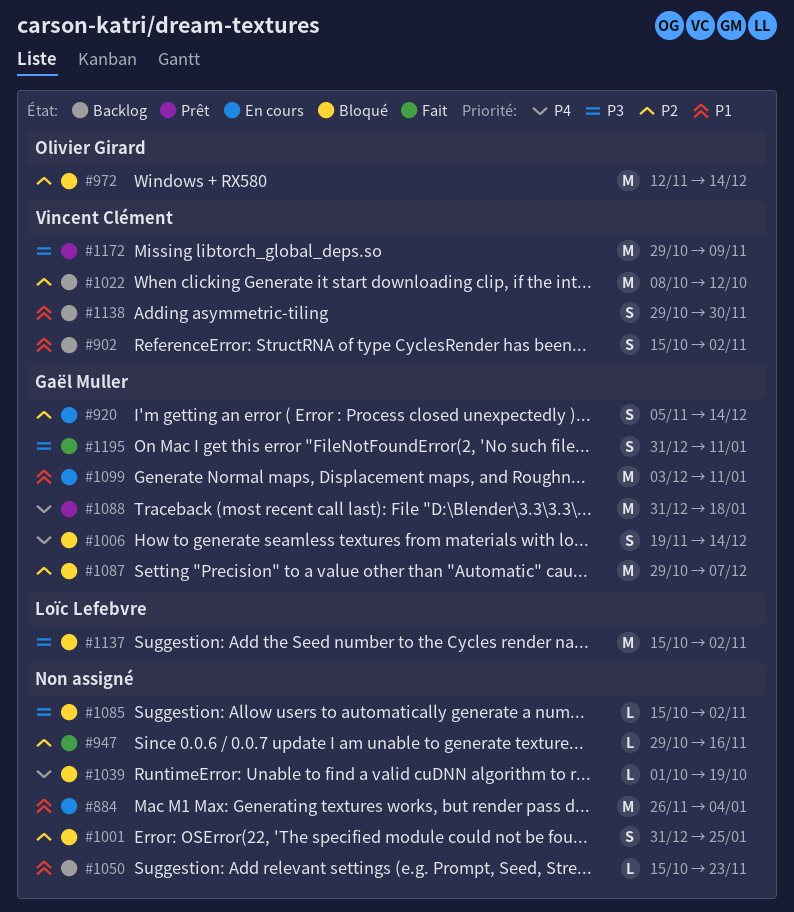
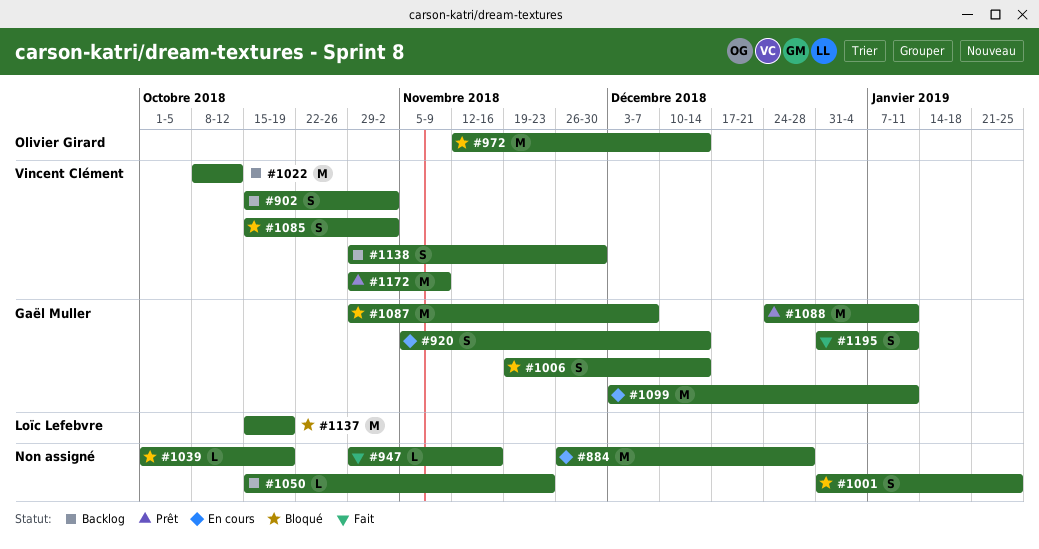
#884, due: Jan 4 -> Dec 28
#1085, owner: none -> Vincent Clément
#1085, estimate: L -> S
#1088, start: Dec 31 -> Dec 24
#1088, due: Jan 18 -> Jan 11
#1137, due: Nov 2 -> Oct 19

